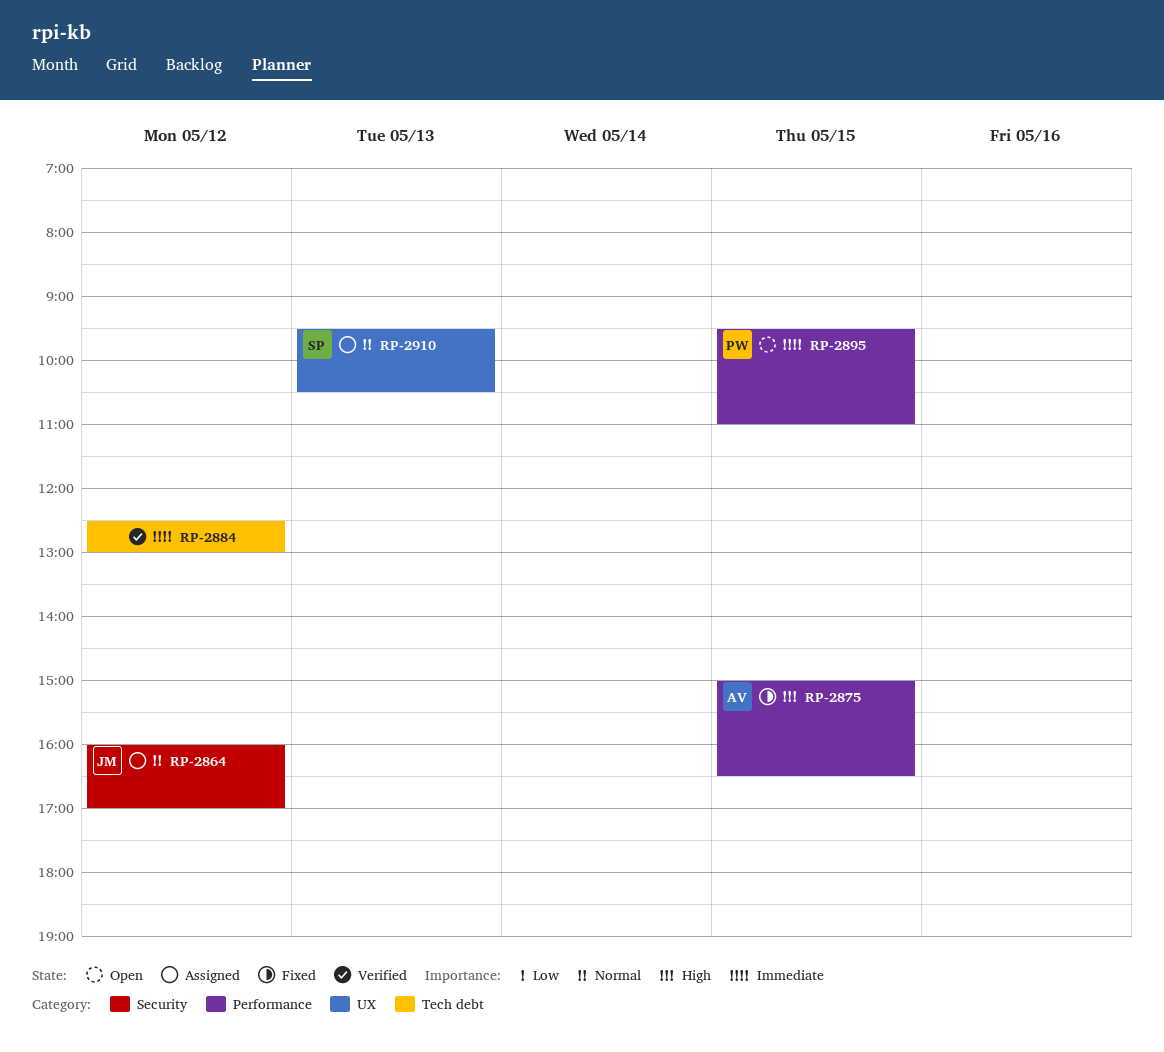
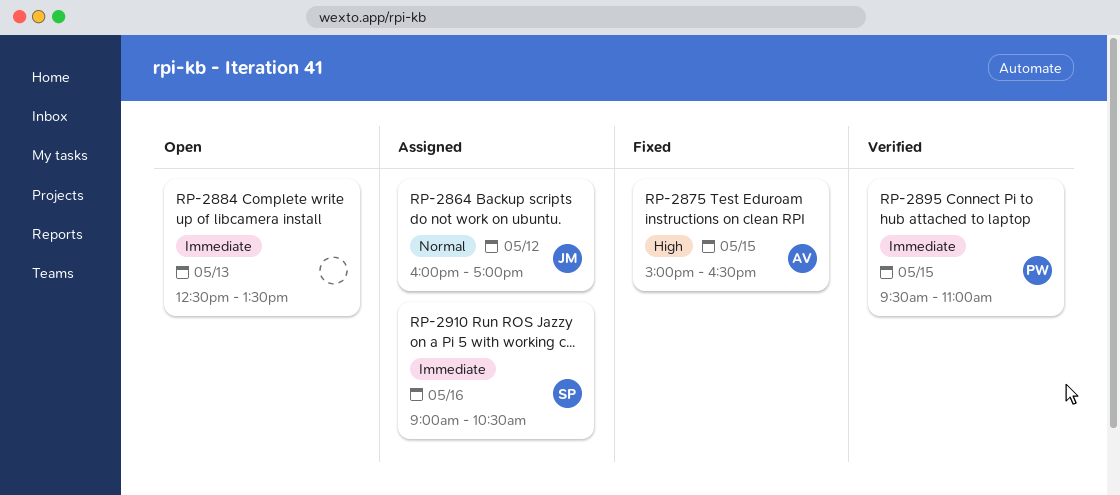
RP-2884, status: Verified -> Open
RP-2884, day: May 12 -> May 13
RP-2884, ends: 13:00 -> 13:30
RP-2895, status: Open -> Verified
RP-2910, priority: Normal -> Immediate
RP-2910, day: May 13 -> May 16
RP-2910, begins: 09:30 -> 09:00

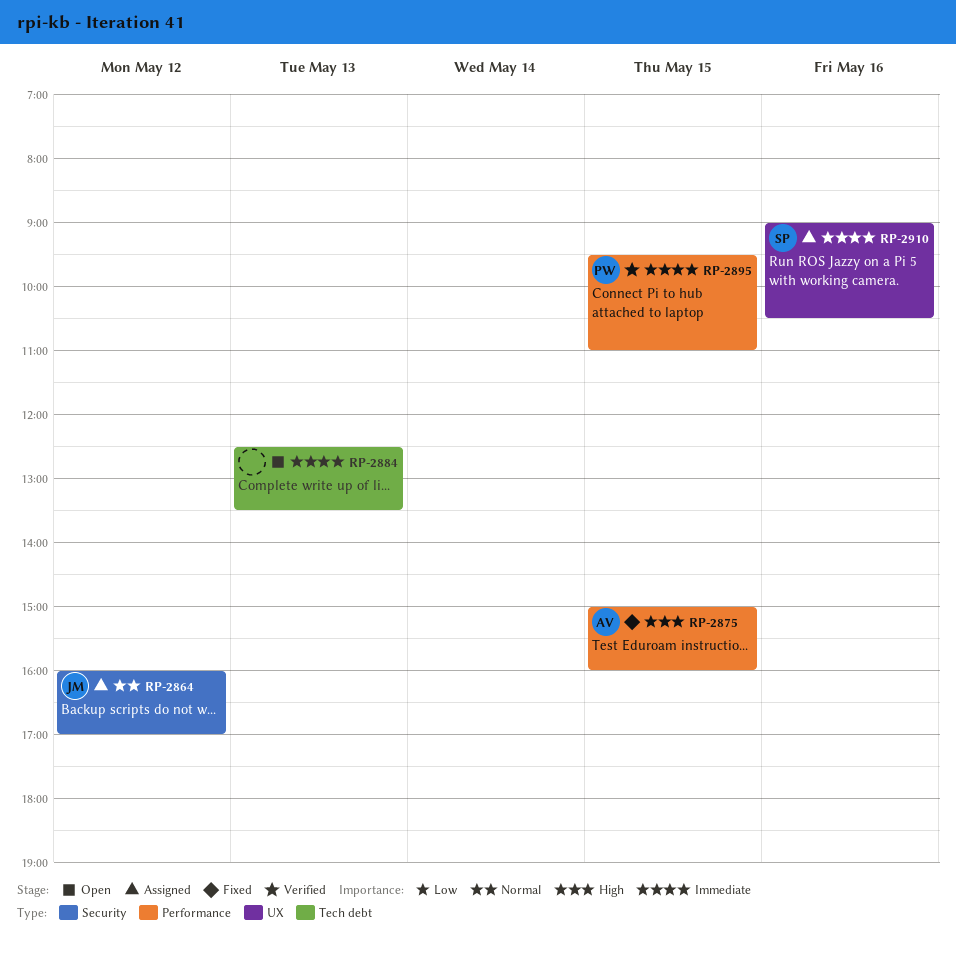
RP-2875, ends: 16:30 -> 16:00

